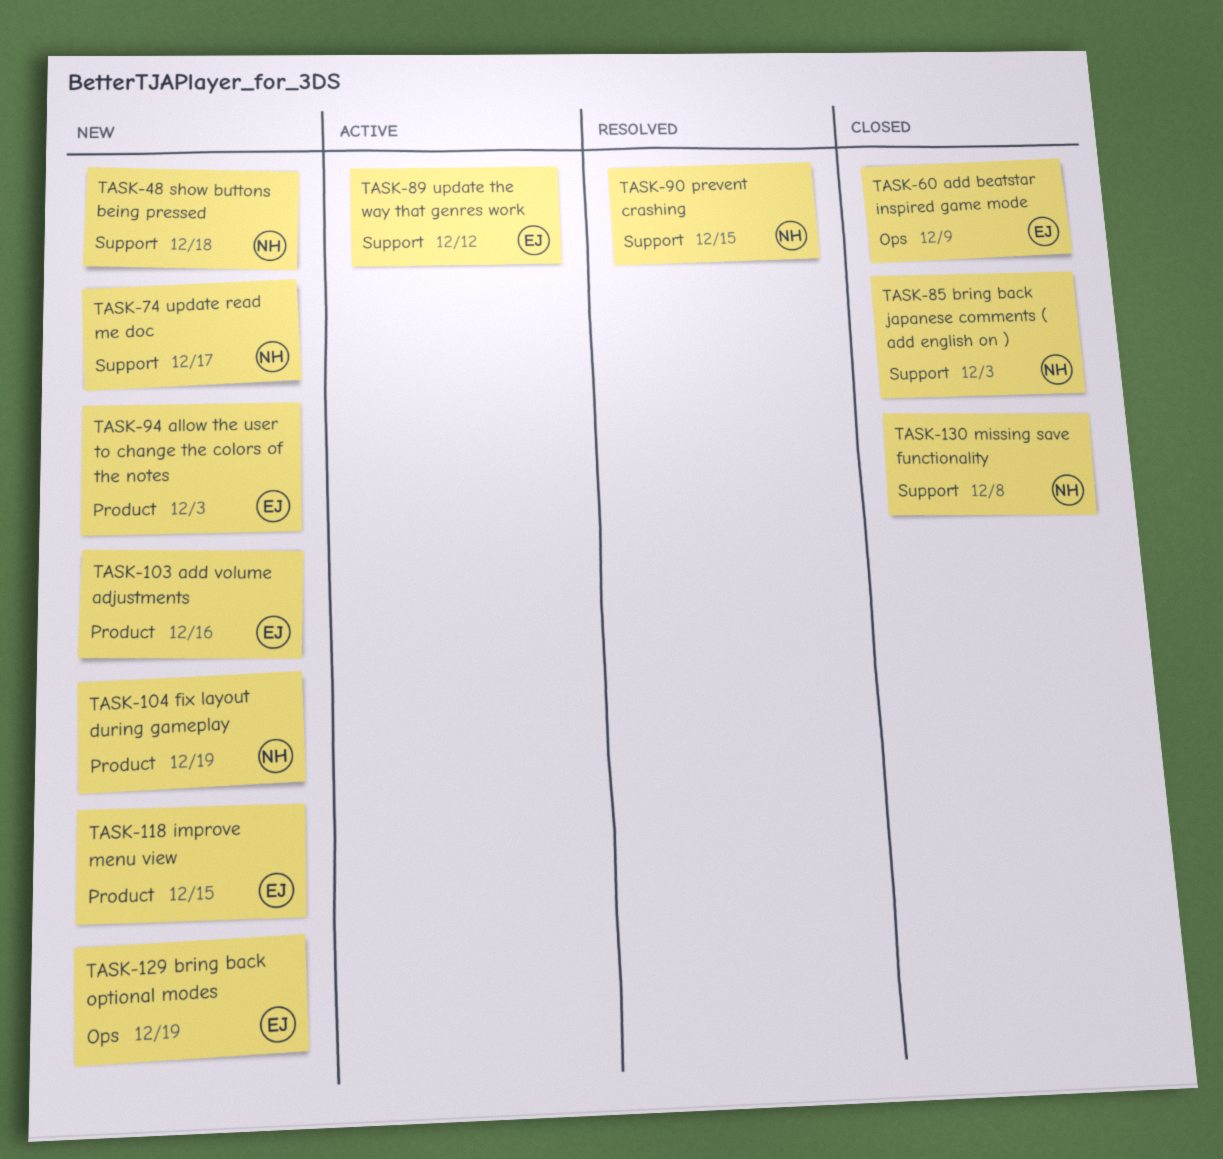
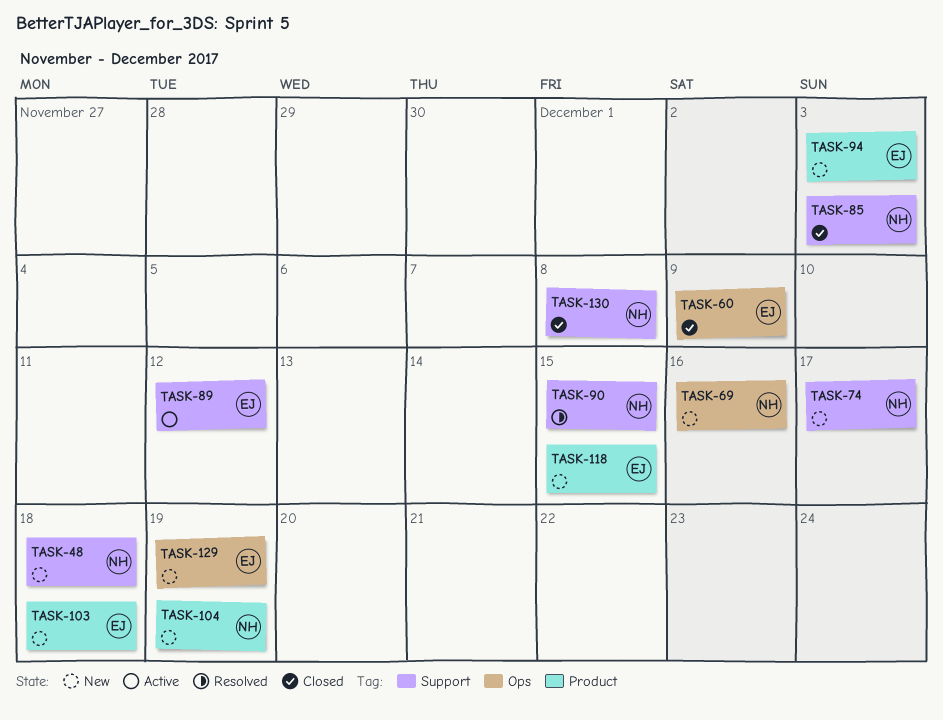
TASK-69: none -> present
TASK-103, due: Dec 16 -> Dec 18

